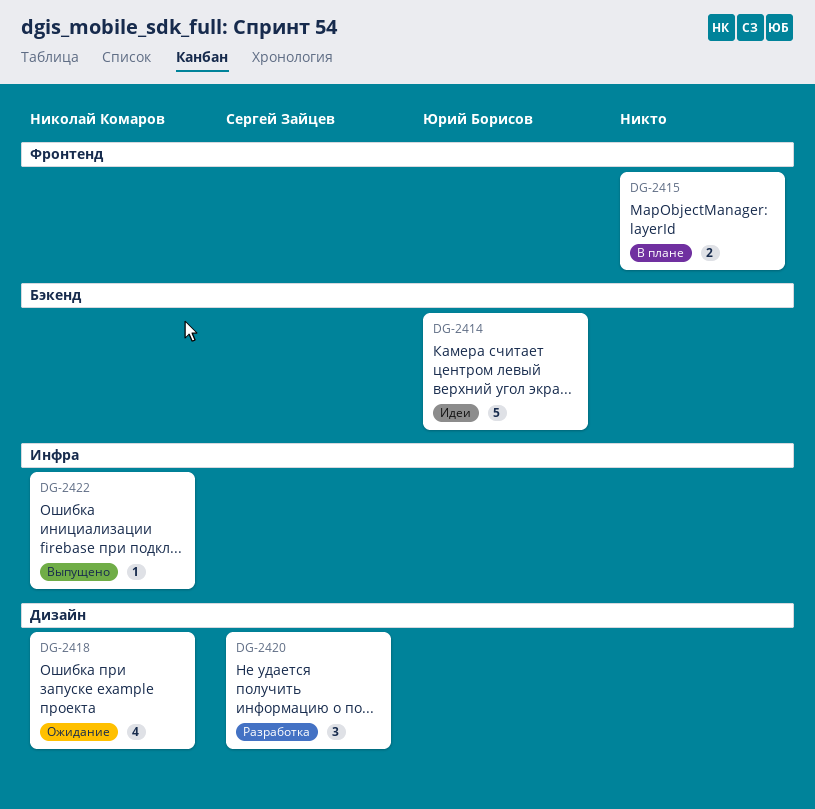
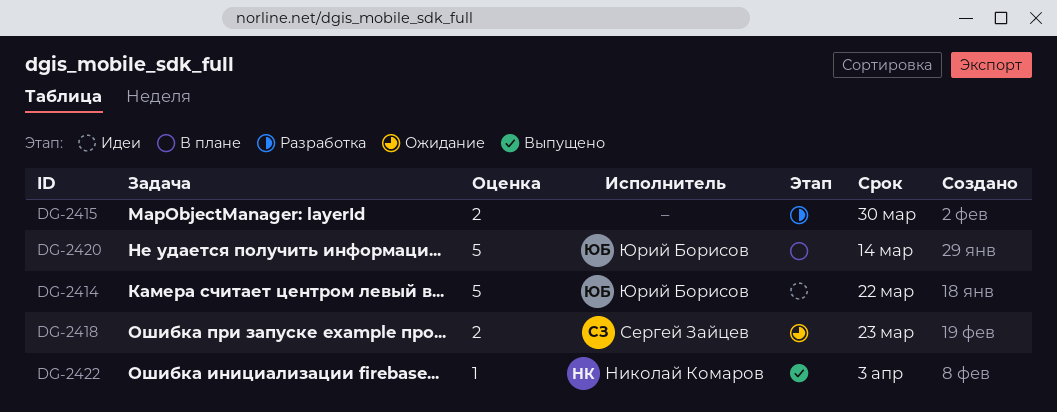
DG-2415, status: В плане -> Разработка
DG-2418, owner: Николай Комаров -> Сергей Зайцев
DG-2418, estimate: 4 -> 2
DG-2420, status: Разработка -> В плане
DG-2420, owner: Сергей Зайцев -> Юрий Борисов
DG-2420, estimate: 3 -> 5

